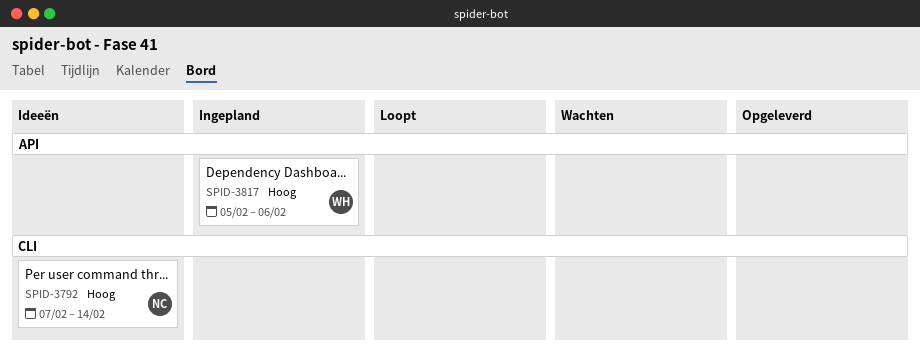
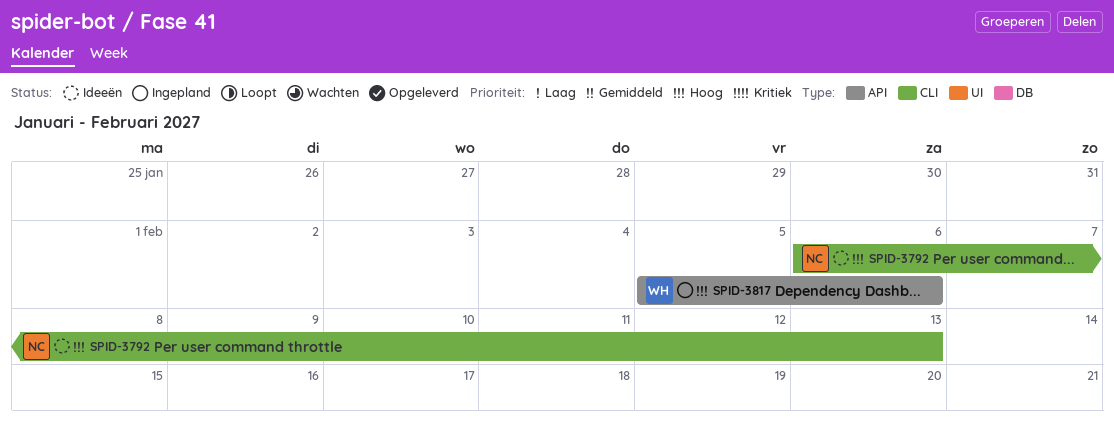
SPID-3792, start: Feb 7 -> Feb 6
SPID-3792, due: Feb 14 -> Feb 13

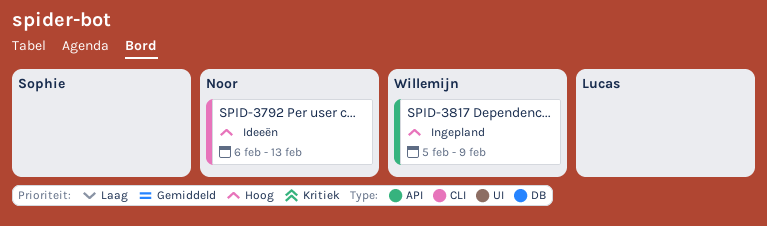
SPID-3817, due: Feb 6 -> Feb 9

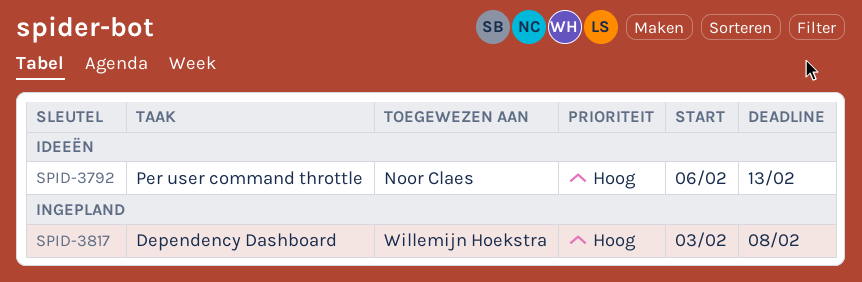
SPID-3817, start: Feb 5 -> Feb 3
SPID-3817, due: Feb 9 -> Feb 8

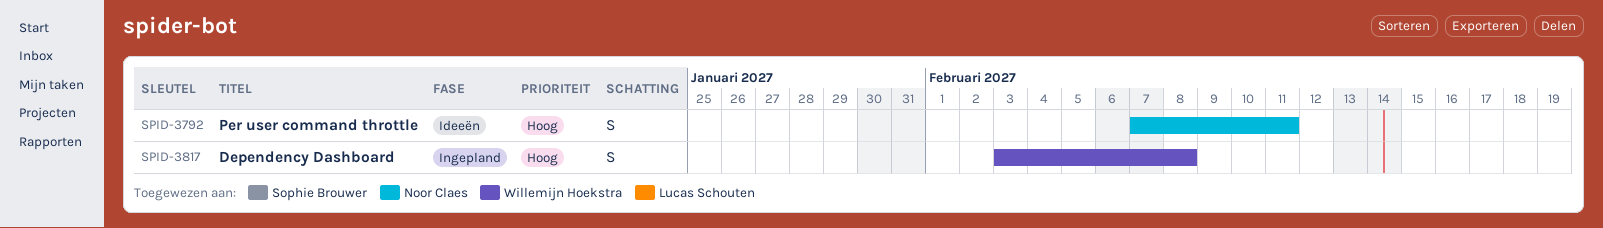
SPID-3792, start: Feb 6 -> Feb 7
SPID-3792, due: Feb 13 -> Feb 11

